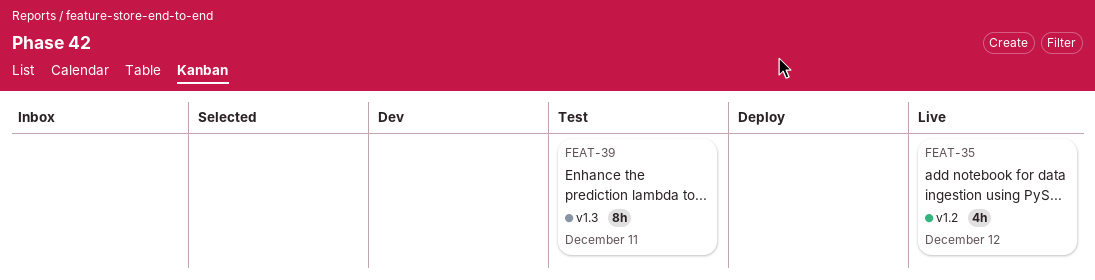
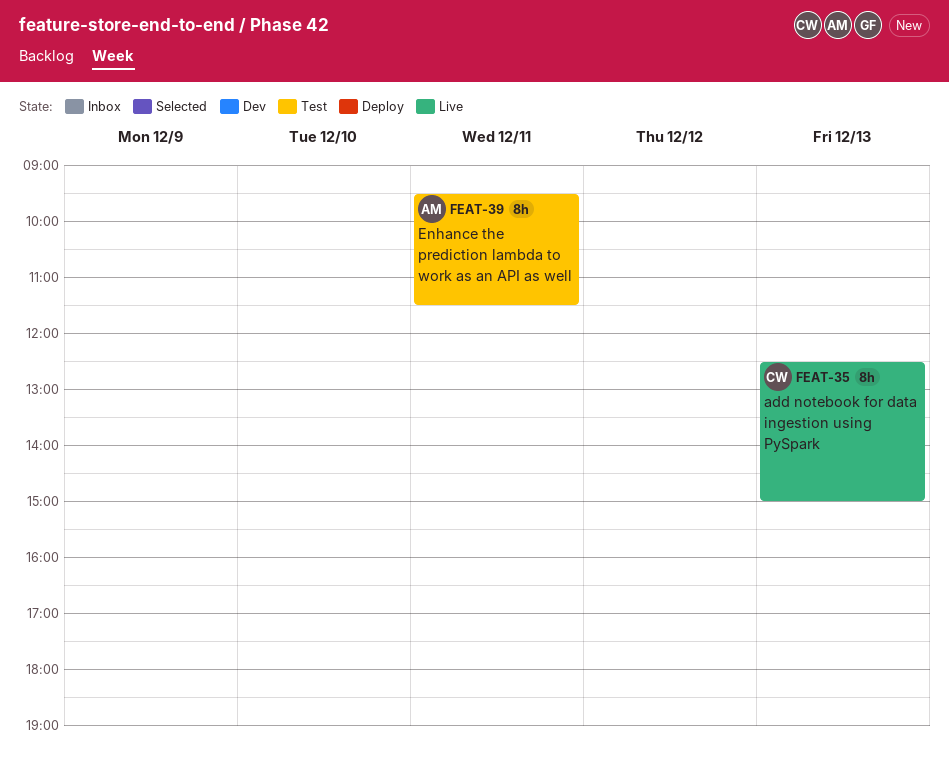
FEAT-35, estimate: 4h -> 8h
FEAT-35, day: Dec 12 -> Dec 13

